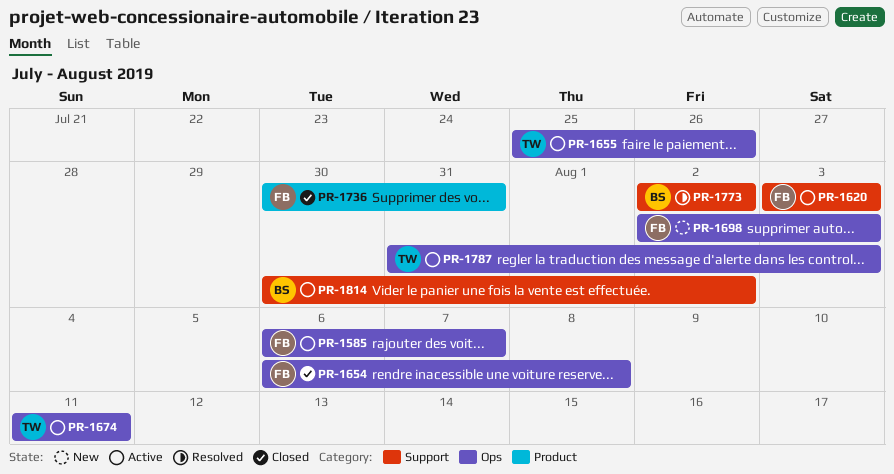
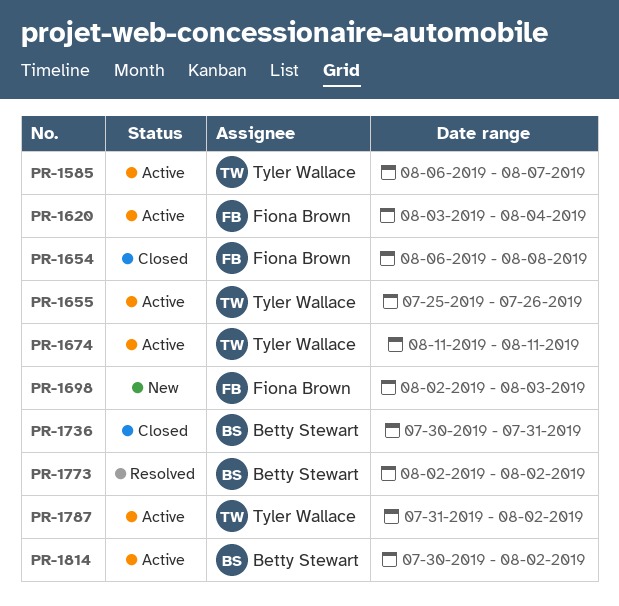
PR-1585, owner: Fiona Brown -> Tyler Wallace
PR-1620, due: Aug 3 -> Aug 4
PR-1736, owner: Fiona Brown -> Betty Stewart
PR-1787, due: Aug 3 -> Aug 2

